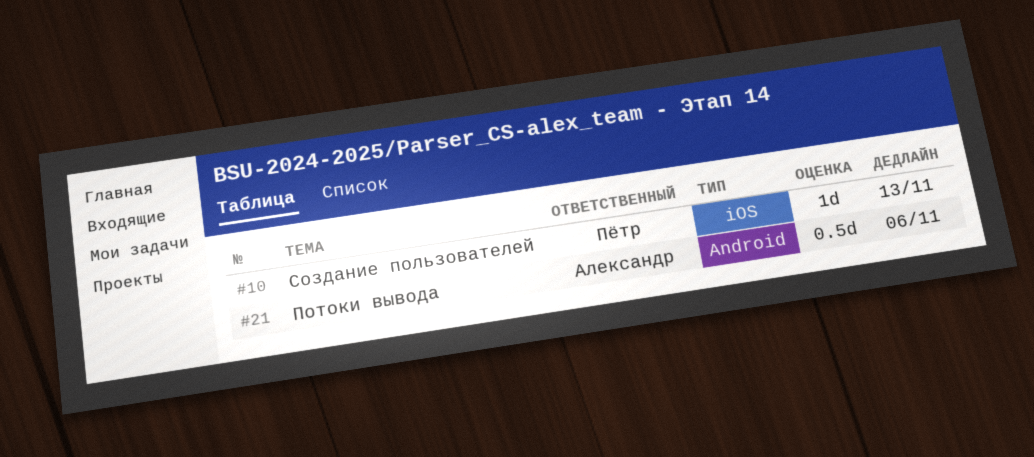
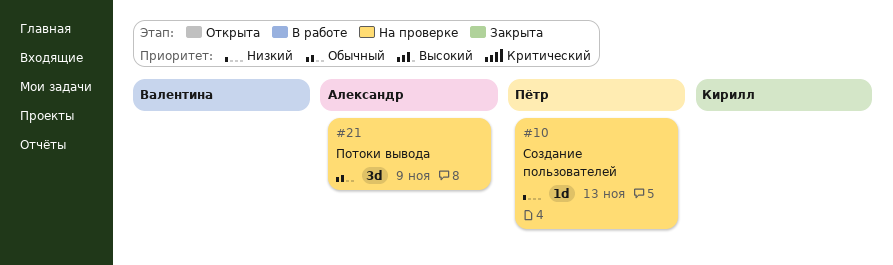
#21, estimate: 0.5d -> 3d
#21, due: Nov 6 -> Nov 9

